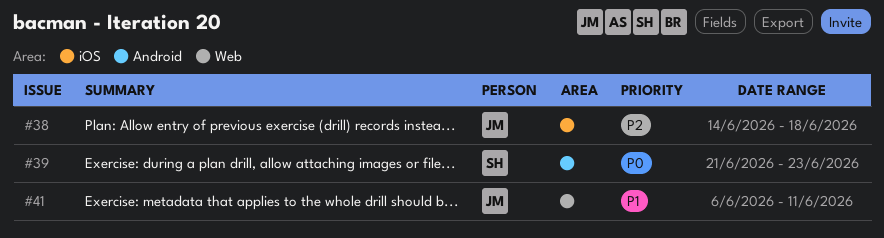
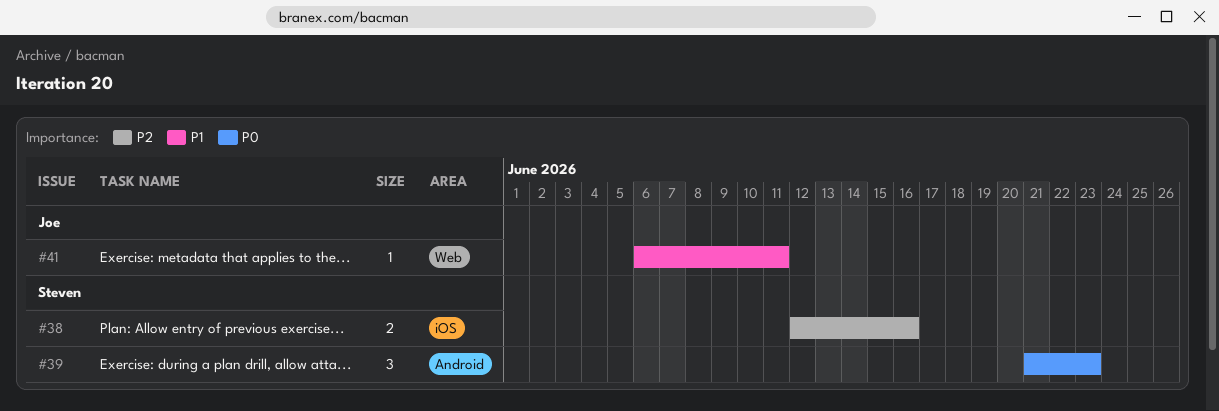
#38, owner: Joe -> Steven
#38, start: Jun 14 -> Jun 12
#38, due: Jun 18 -> Jun 16

